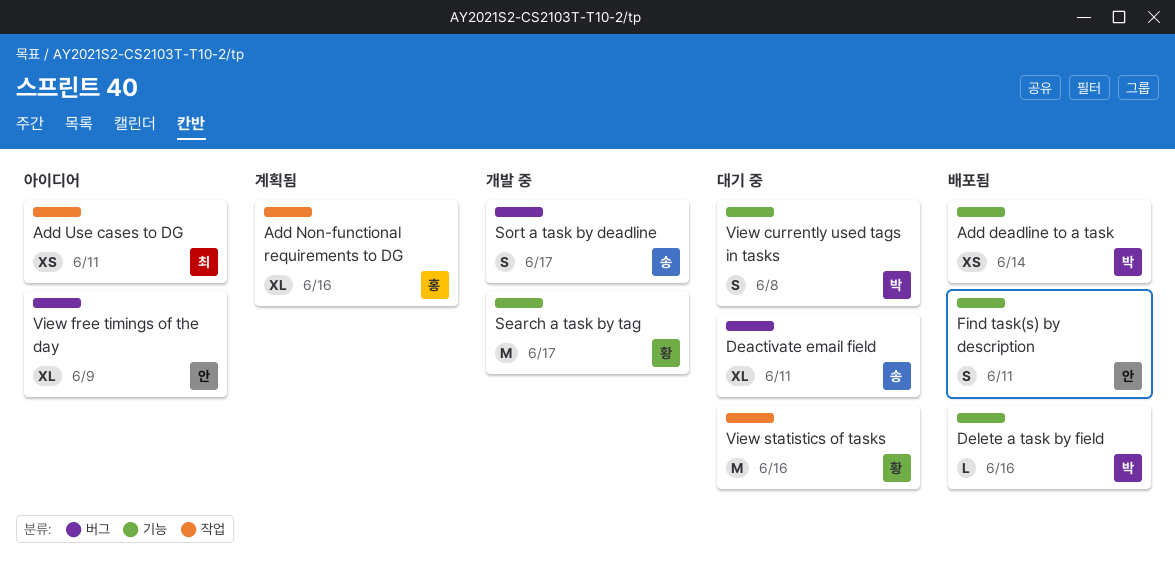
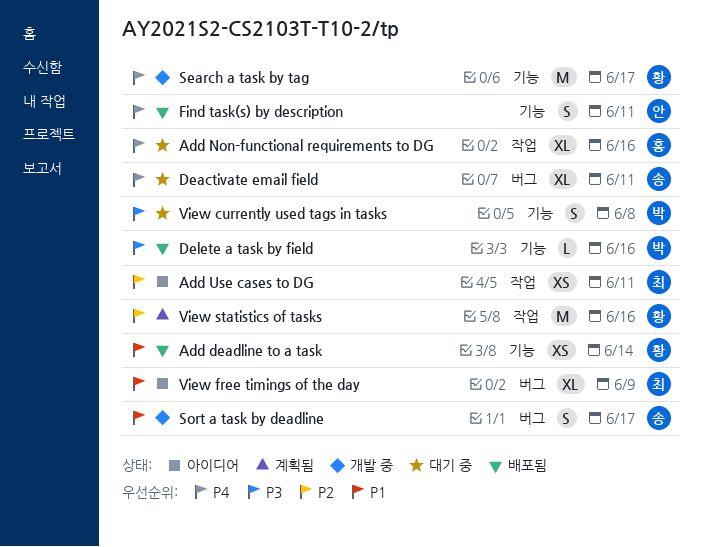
Add deadline to a task, owner: 박 -> 황
Add Non-functional requirements to DG, status: 계획됨 -> 대기 중
View free timings of the day, owner: 안 -> 최
View statistics of tasks, status: 대기 중 -> 계획됨

